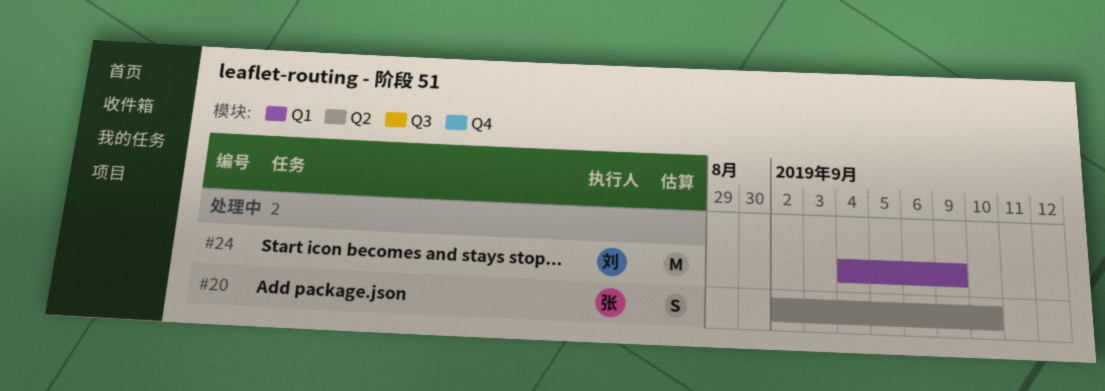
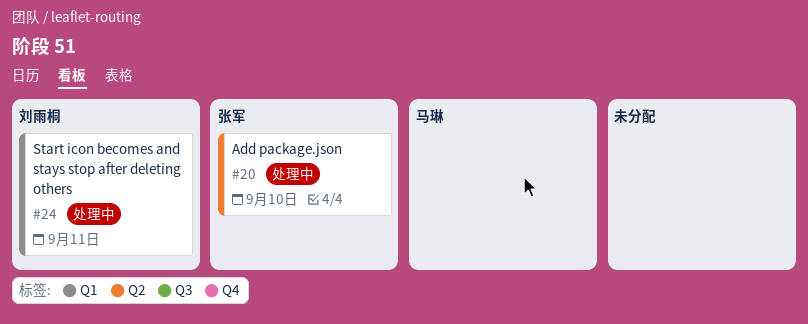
#24, due: Sep 9 -> Sep 11

